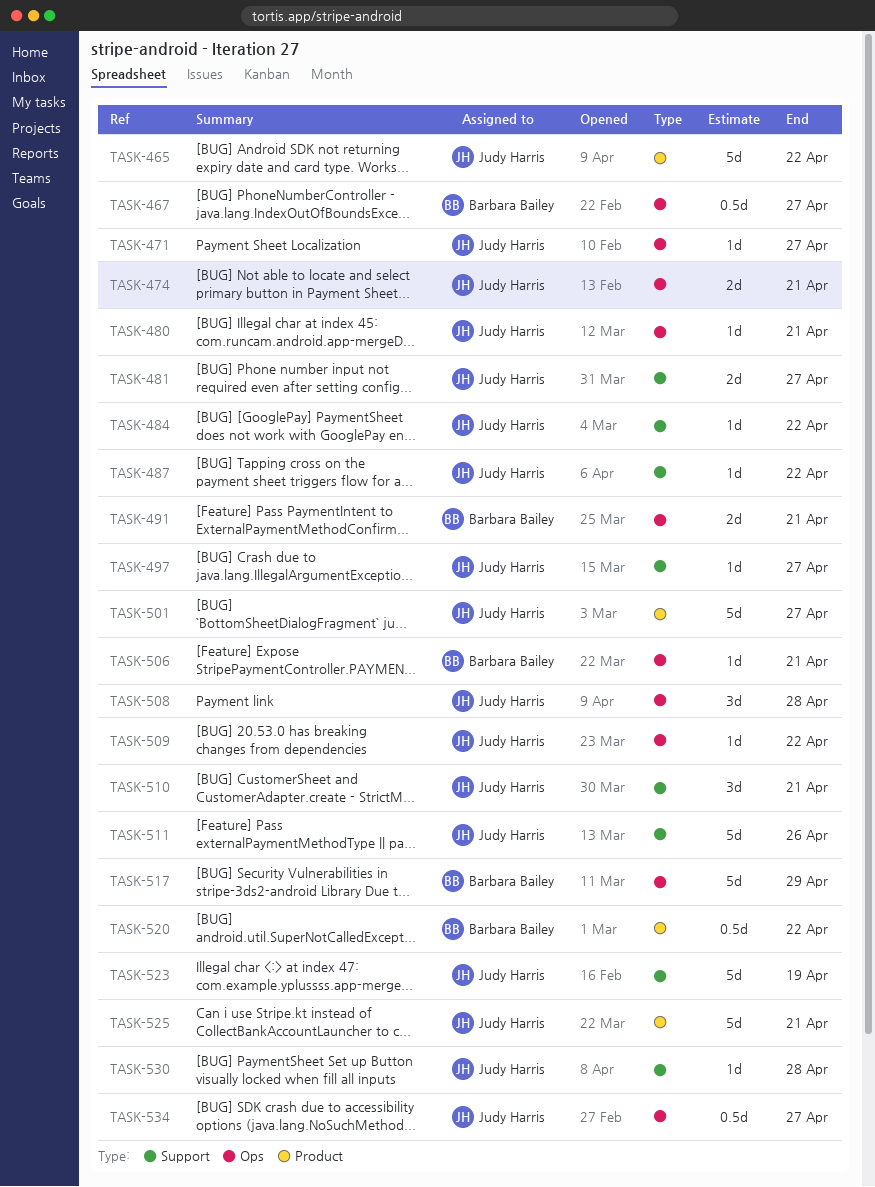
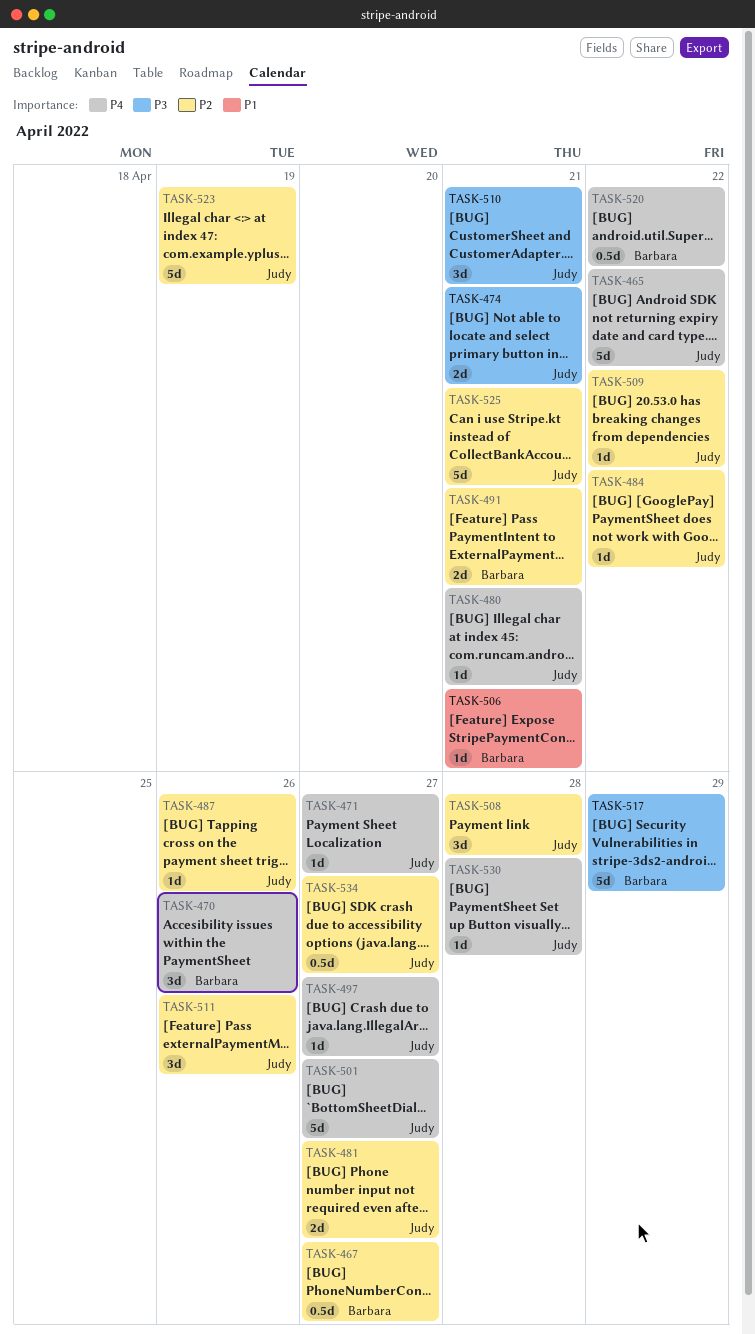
TASK-470: none -> present
TASK-487, due: Apr 22 -> Apr 26
TASK-511, estimate: 5d -> 3d

